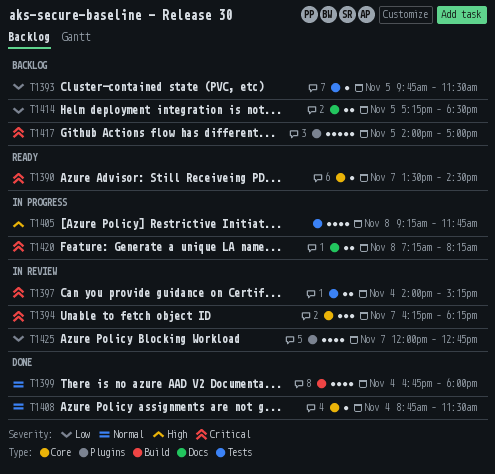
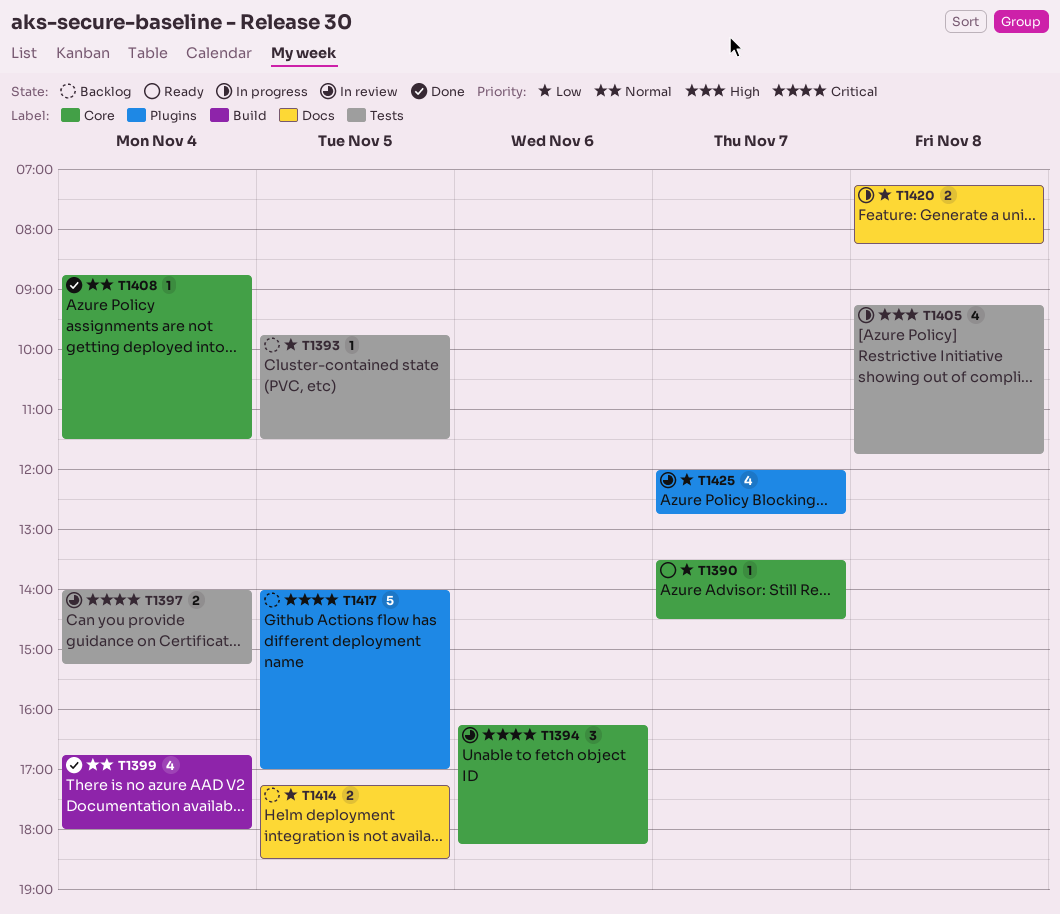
T1390, priority: Critical -> Low
T1394, day: Nov 7 -> Nov 6
T1420, priority: Critical -> Low

